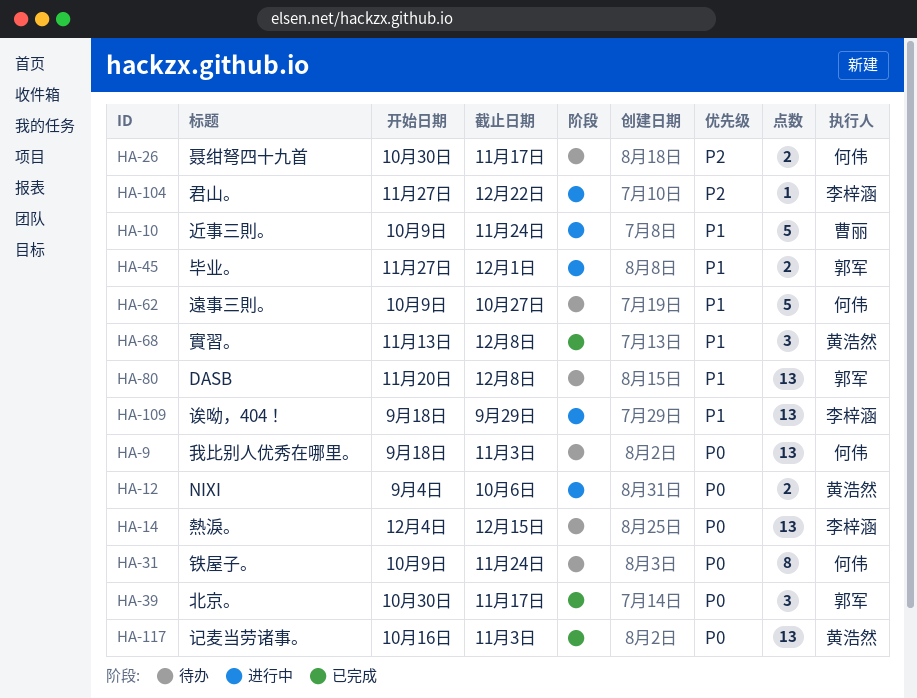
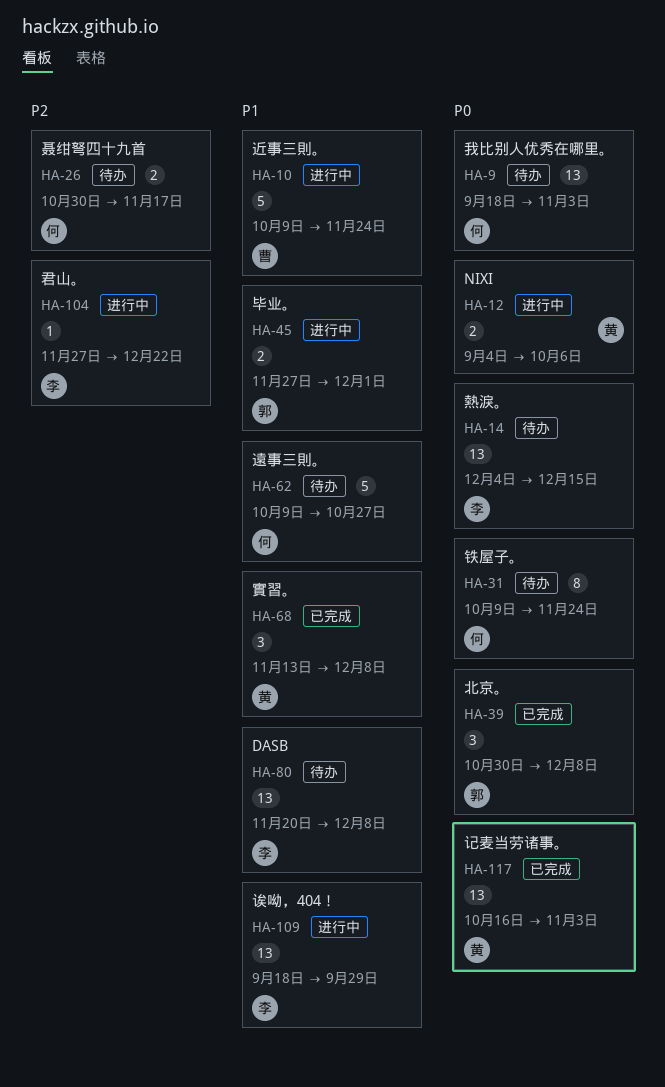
HA-39, due: Nov 17 -> Dec 8
HA-80, owner: 郭军 -> 李梓涵

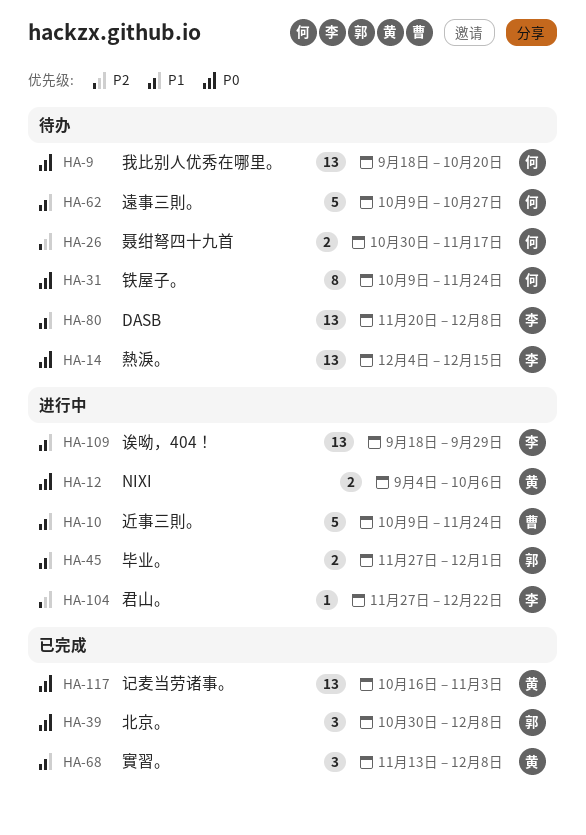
HA-9, due: Nov 3 -> Oct 20

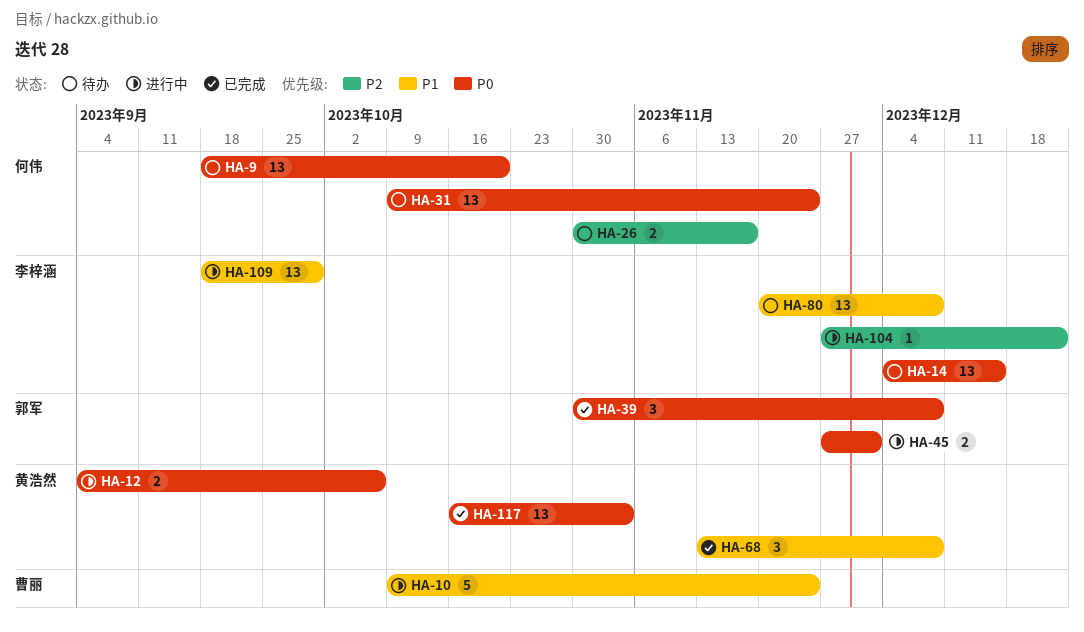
HA-31, estimate: 8 -> 13
HA-45, priority: P1 -> P0
HA-62: present -> none

